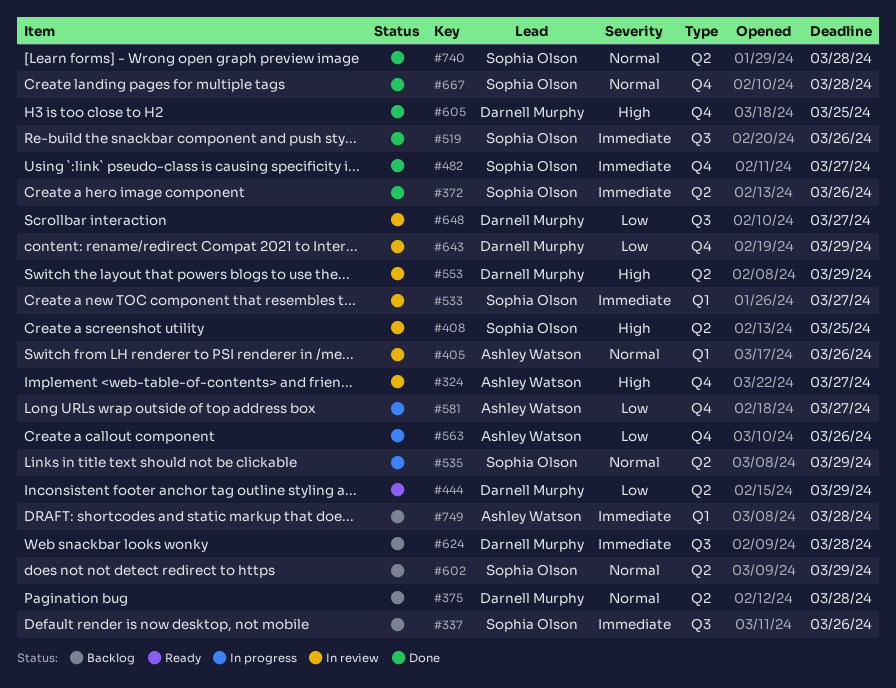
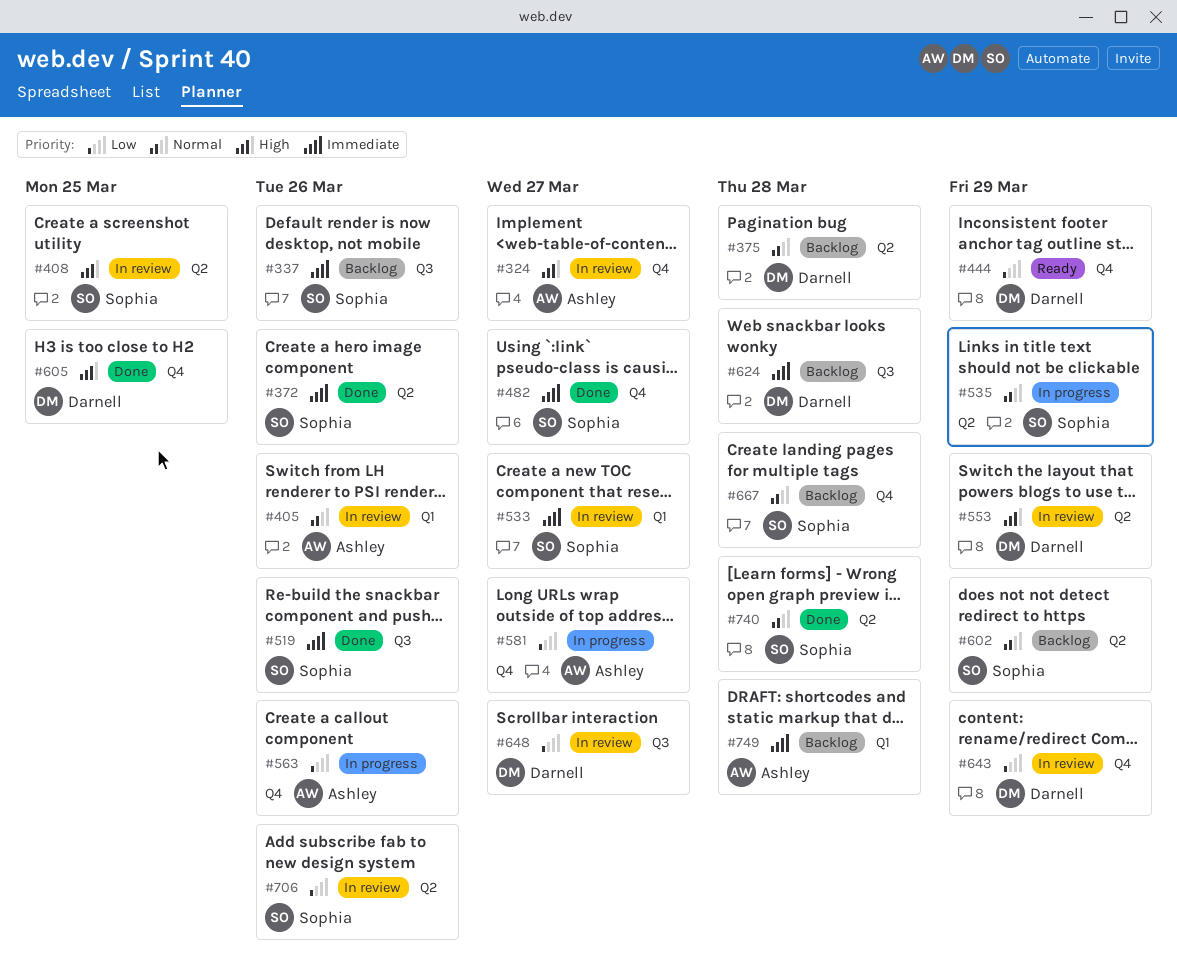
#444, label: Q2 -> Q4
#667, status: Done -> Backlog
#706: none -> present

